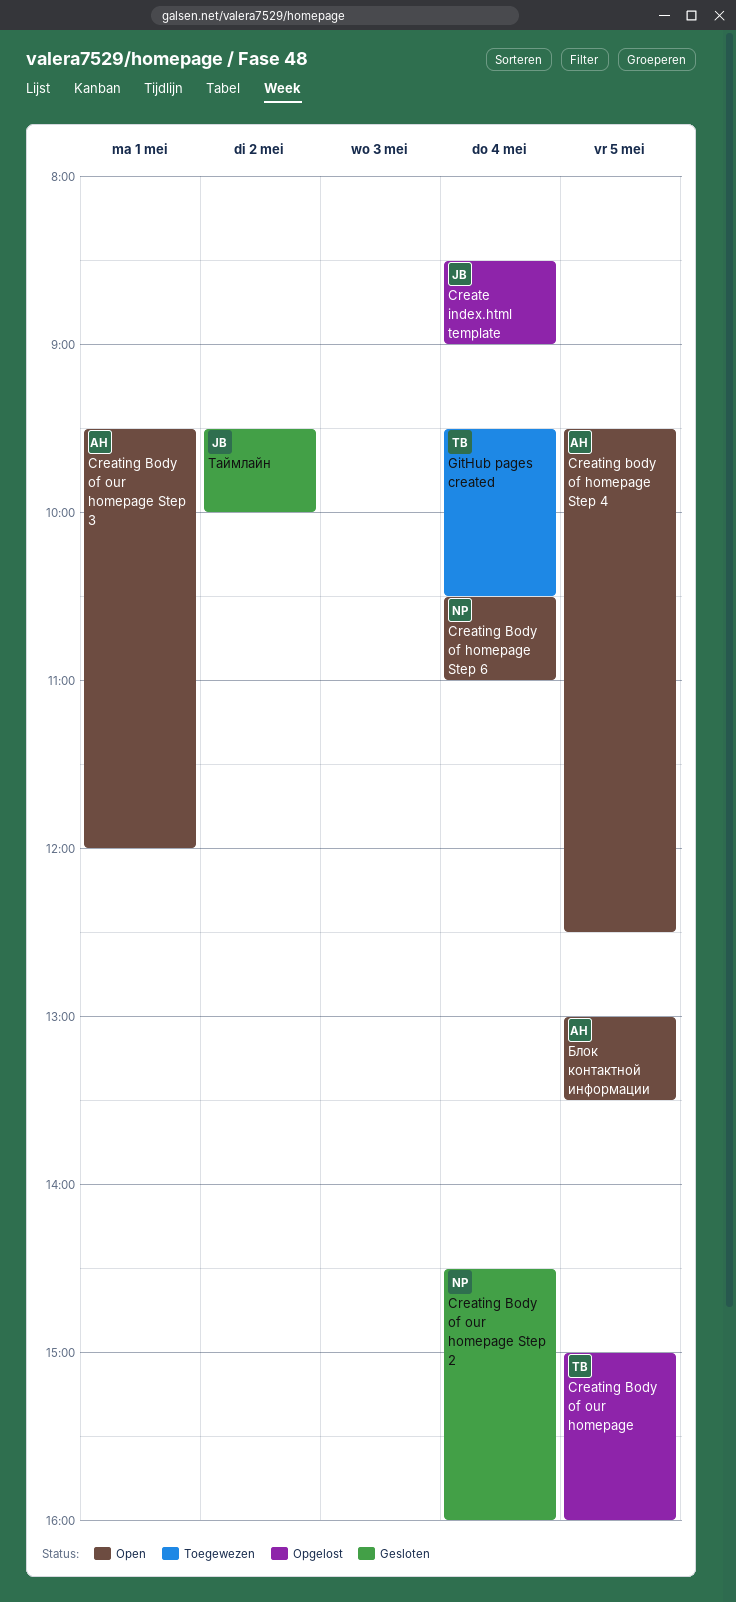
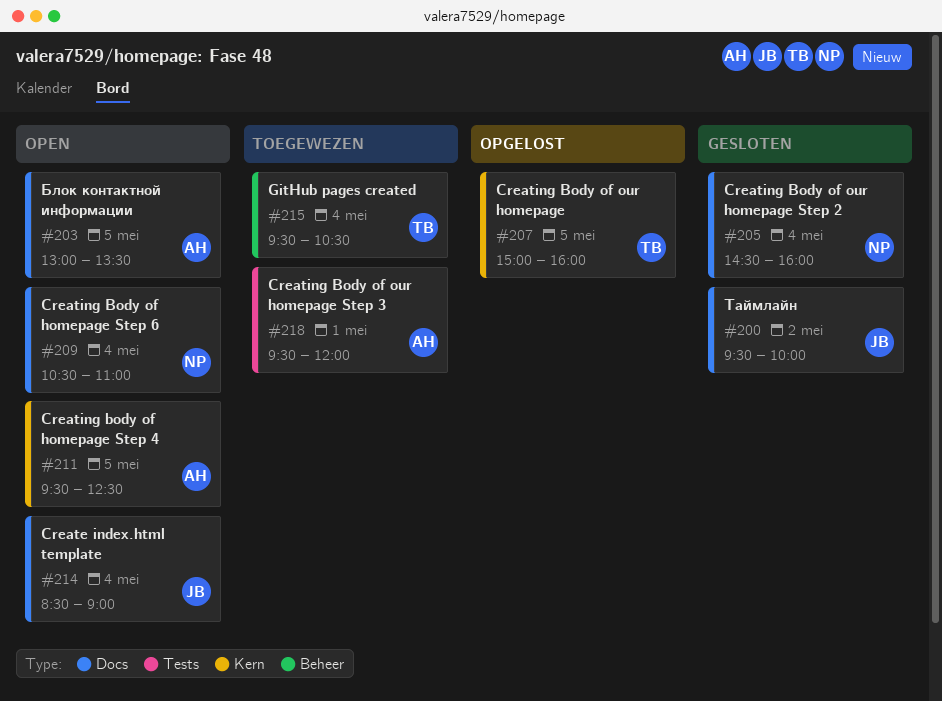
Create index.html template, status: Opgelost -> Open
Creating Body of our homepage Step 3, status: Open -> Toegewezen

